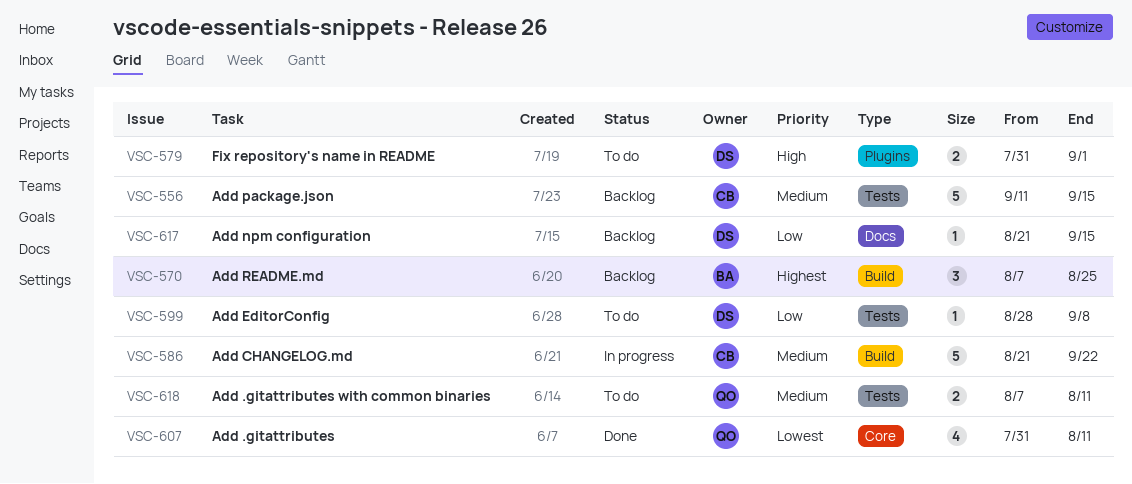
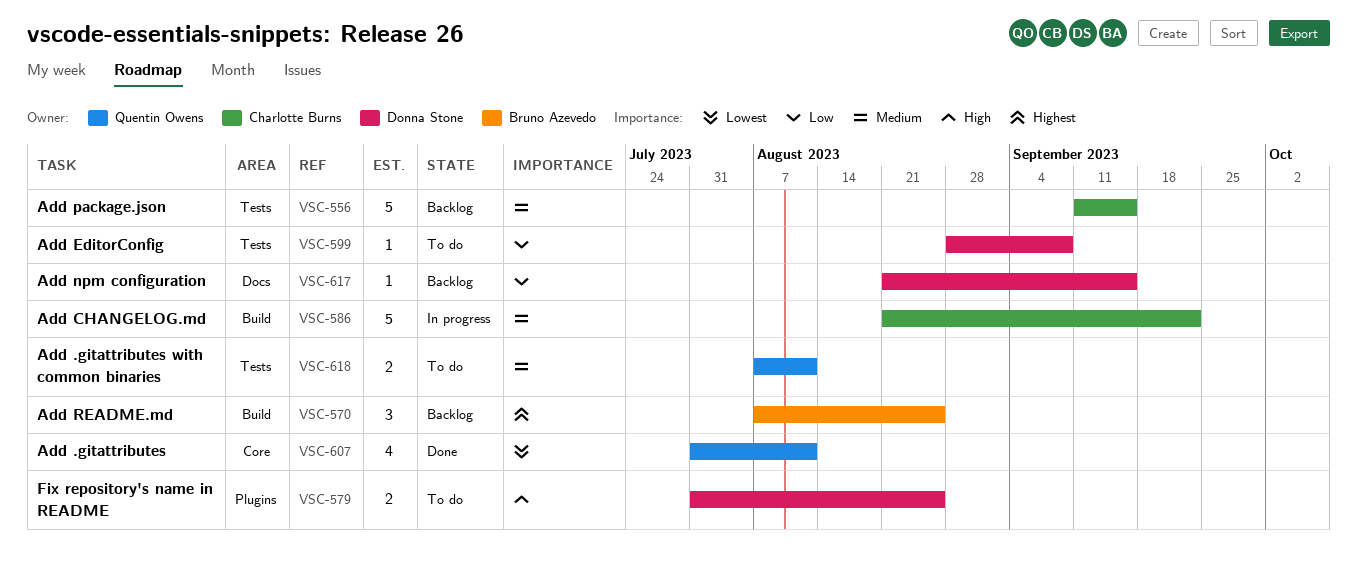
VSC-579, due: Sep 1 -> Aug 25

